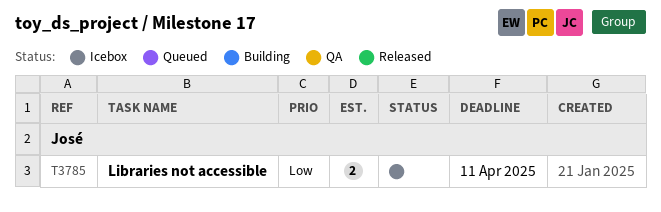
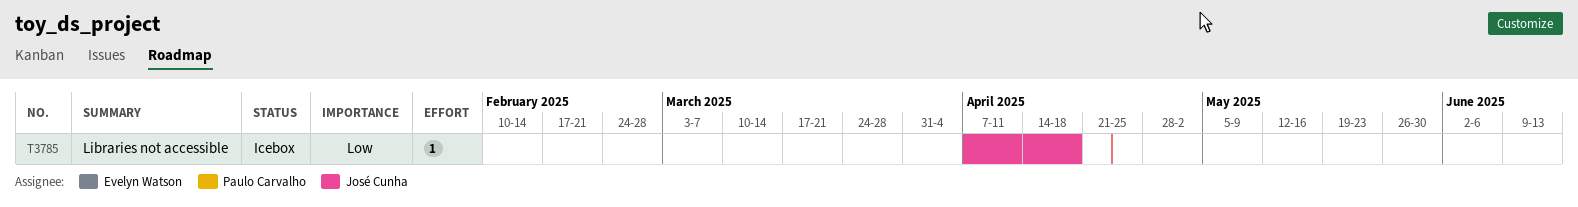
T3785, estimate: 2 -> 1
T3785, due: Apr 11 -> Apr 18

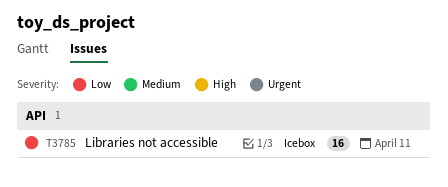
T3785, estimate: 1 -> 16
T3785, due: Apr 18 -> Apr 11

